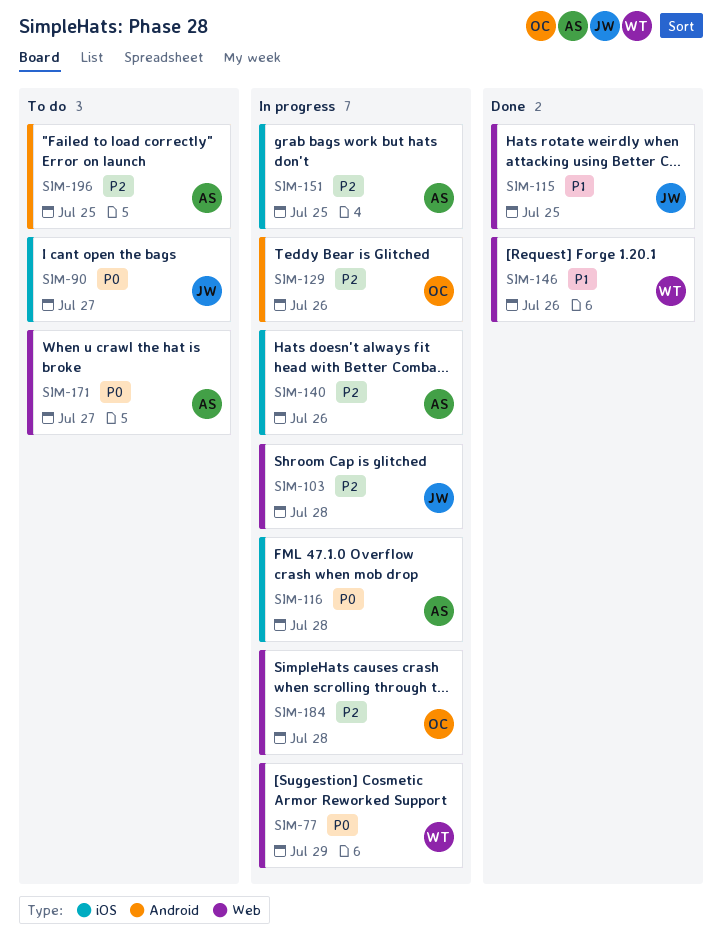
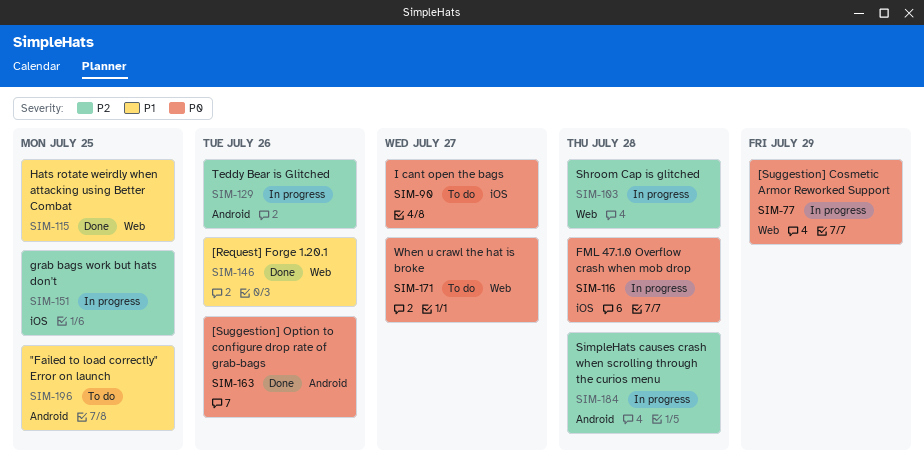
SIM-140: present -> none
SIM-163: none -> present
SIM-184, label: Web -> Android
SIM-196, priority: P2 -> P1

